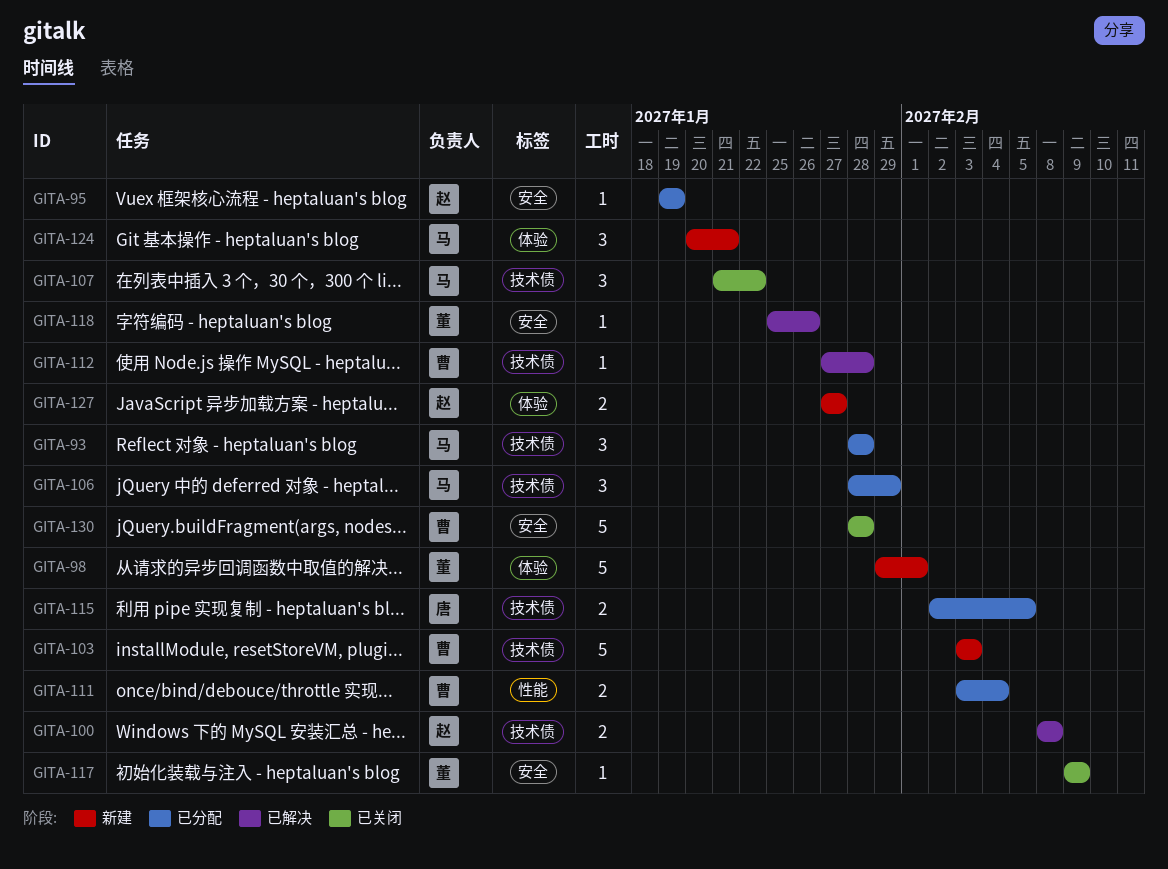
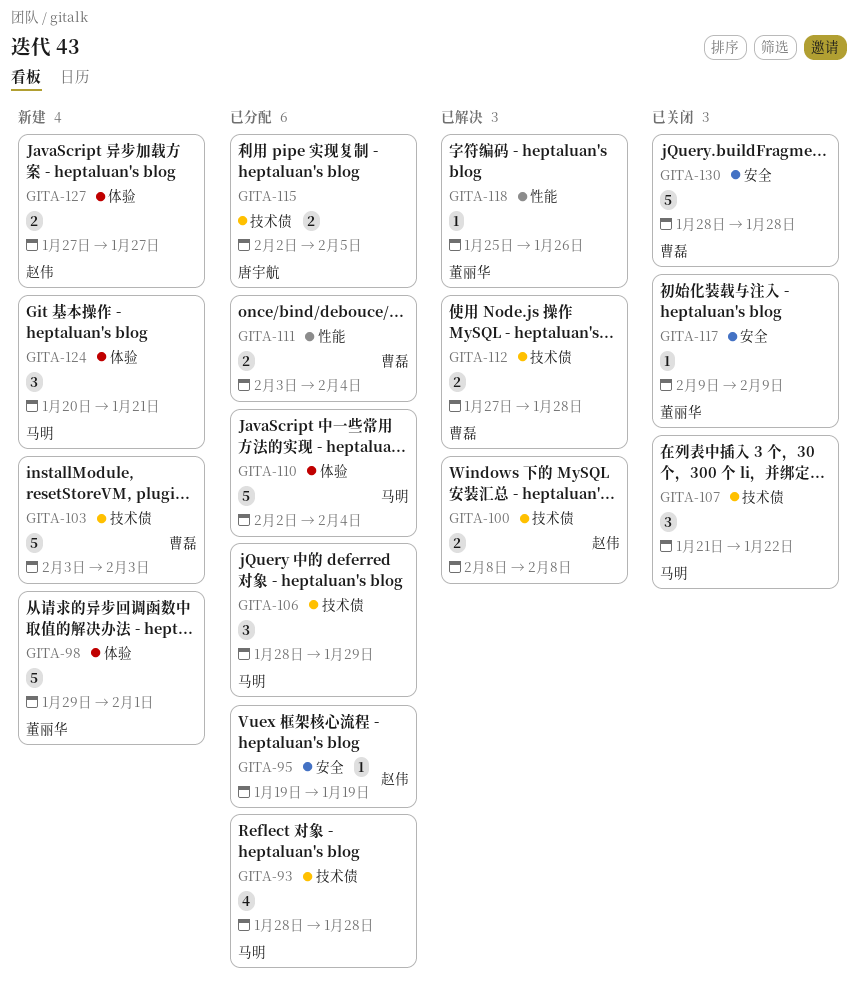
GITA-93, estimate: 3 -> 4
GITA-110: none -> present
GITA-112, estimate: 1 -> 2
GITA-118, label: 安全 -> 性能

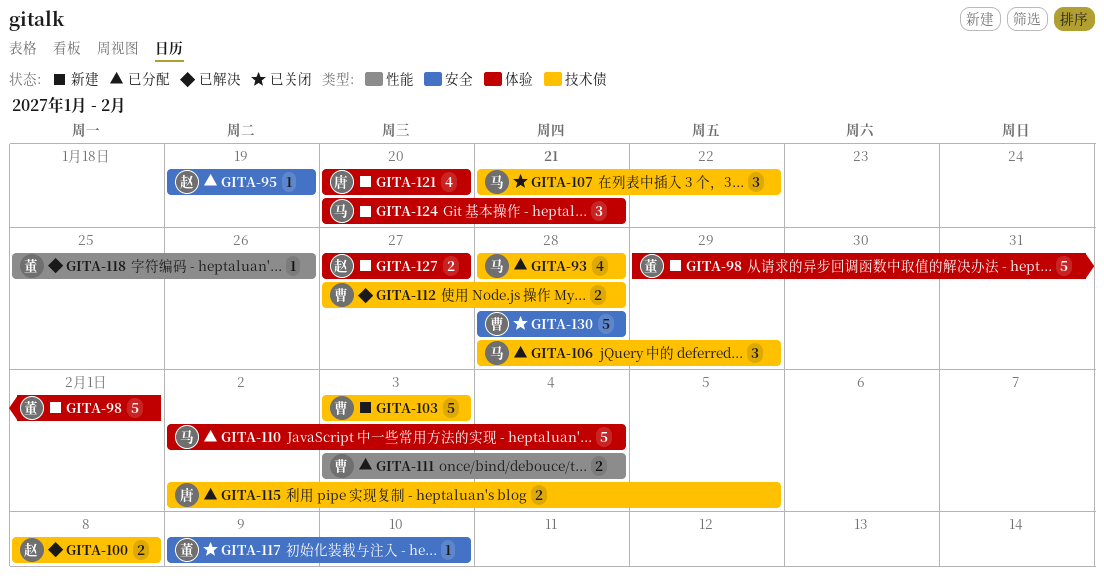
GITA-117, due: Feb 9 -> Feb 10
GITA-121: none -> present

